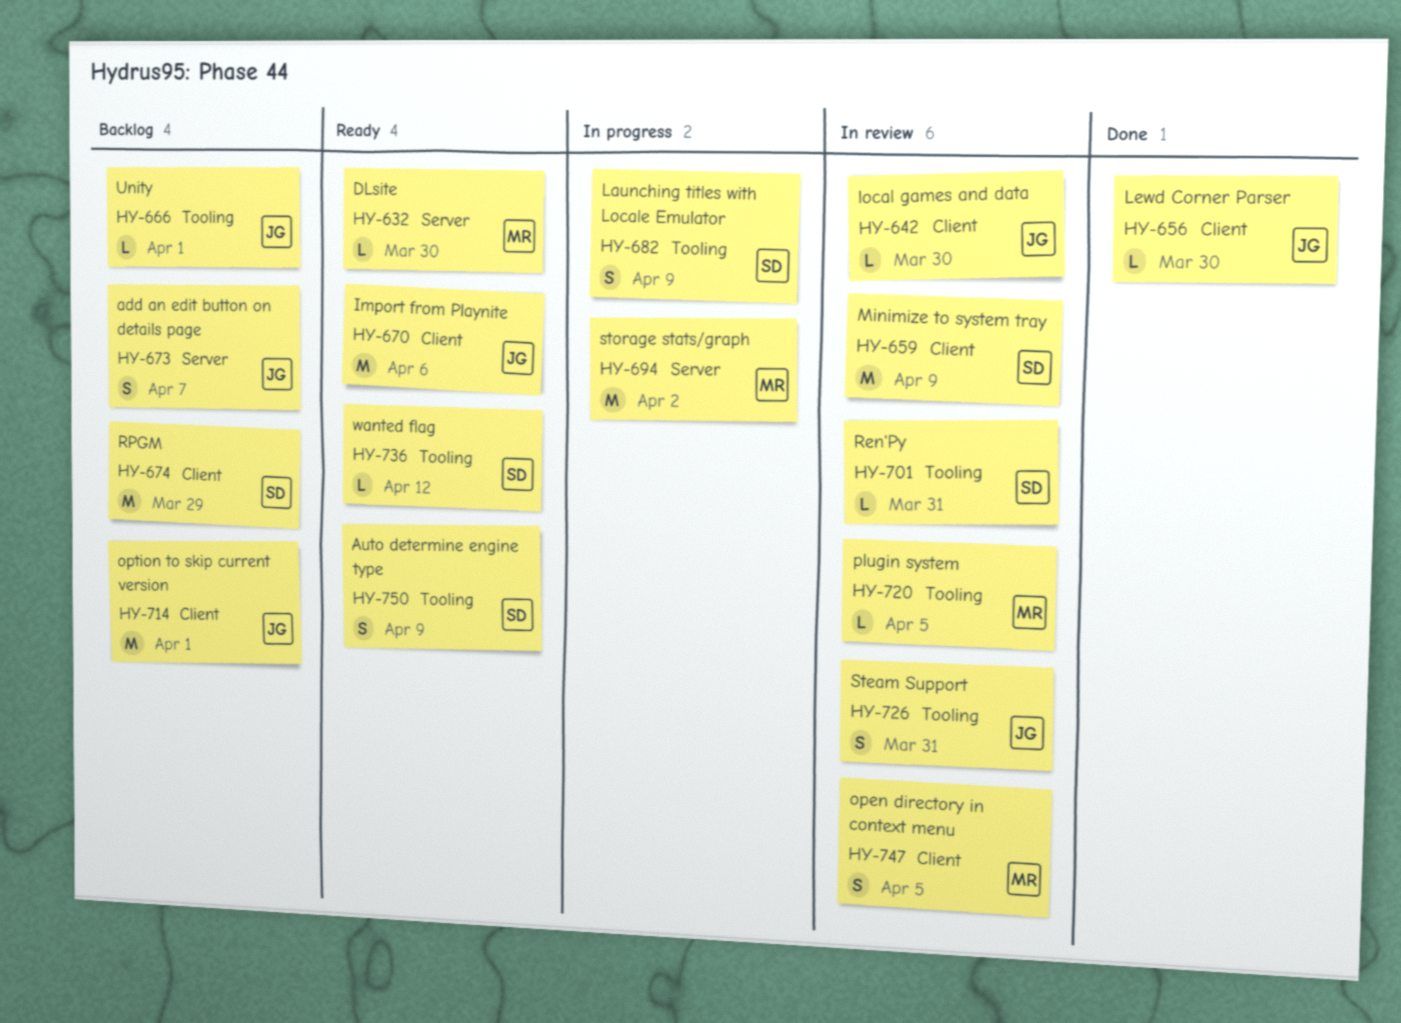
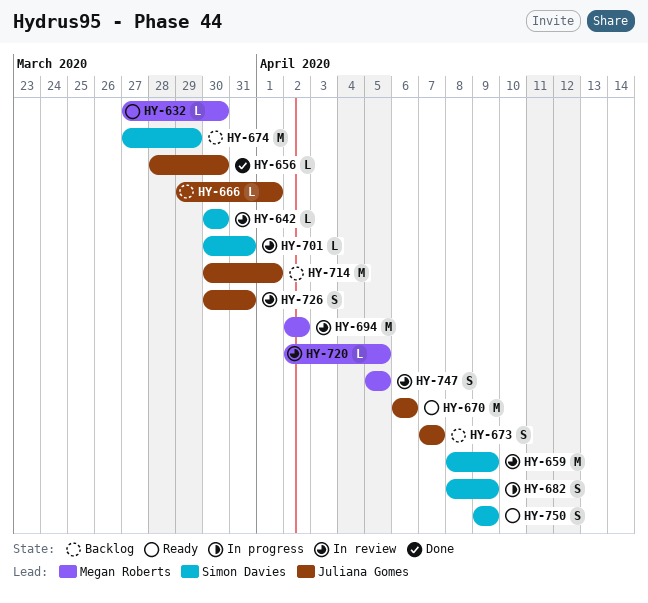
HY-642, owner: Juliana Gomes -> Simon Davies
HY-694, status: In progress -> In review
HY-736: present -> none

